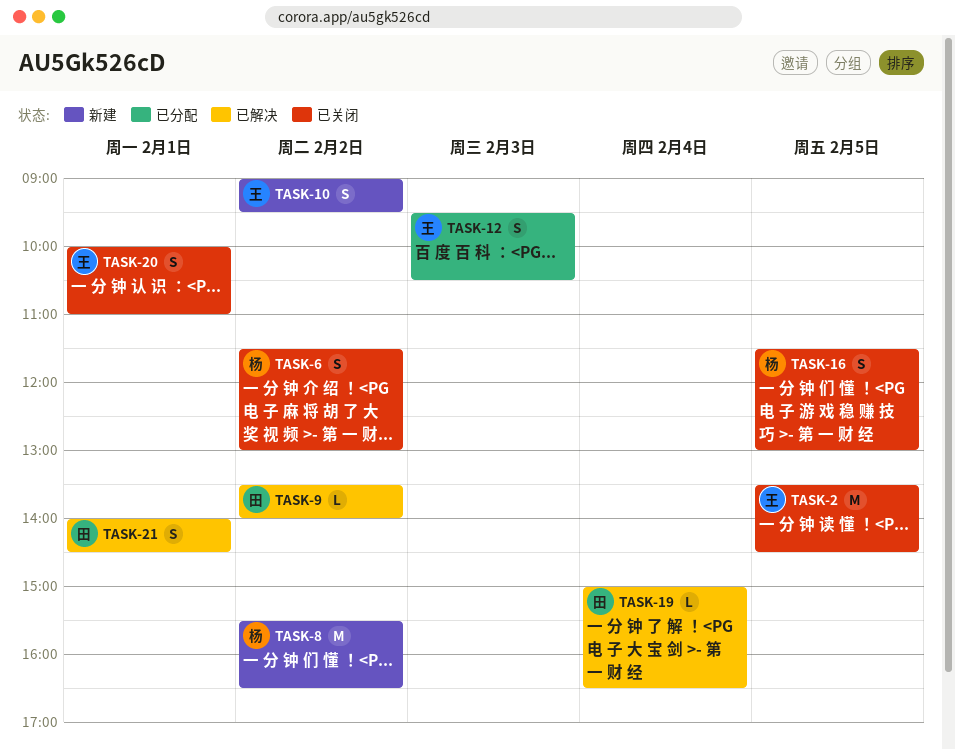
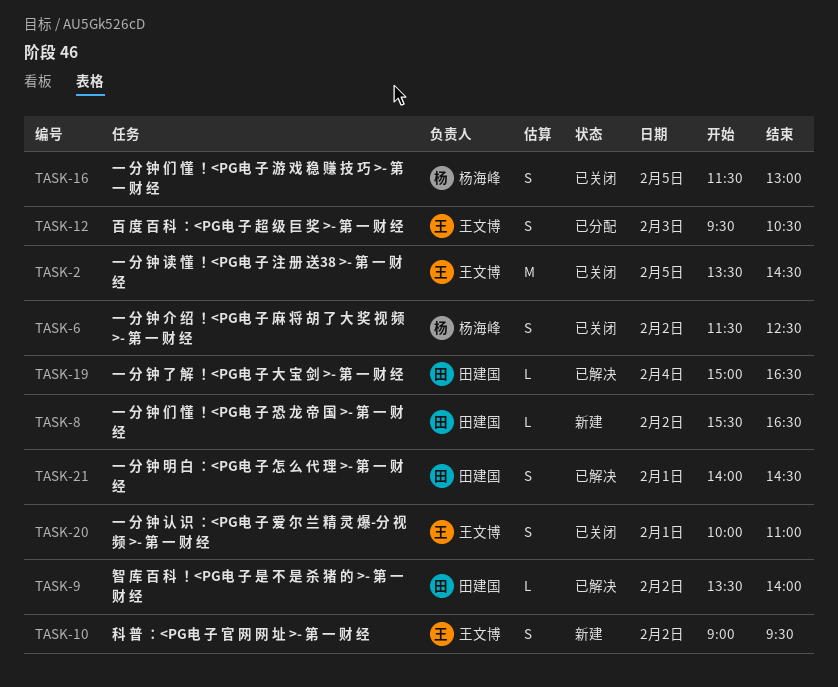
TASK-6, ends: 13:00 -> 12:30
TASK-8, owner: 杨海峰 -> 田建国
TASK-8, estimate: M -> L

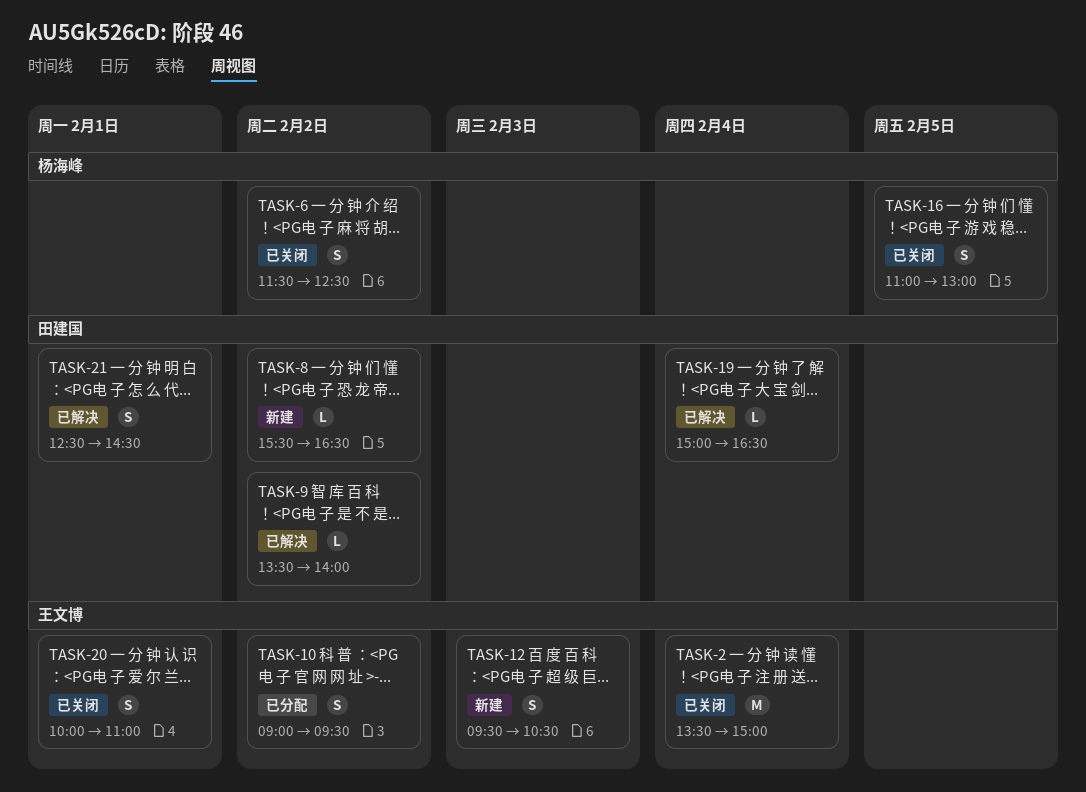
TASK-2, day: Feb 5 -> Feb 4
TASK-2, ends: 14:30 -> 15:00
TASK-10, status: 新建 -> 已分配
TASK-12, status: 已分配 -> 新建
TASK-16, begins: 11:30 -> 11:00
TASK-21, begins: 14:00 -> 12:30

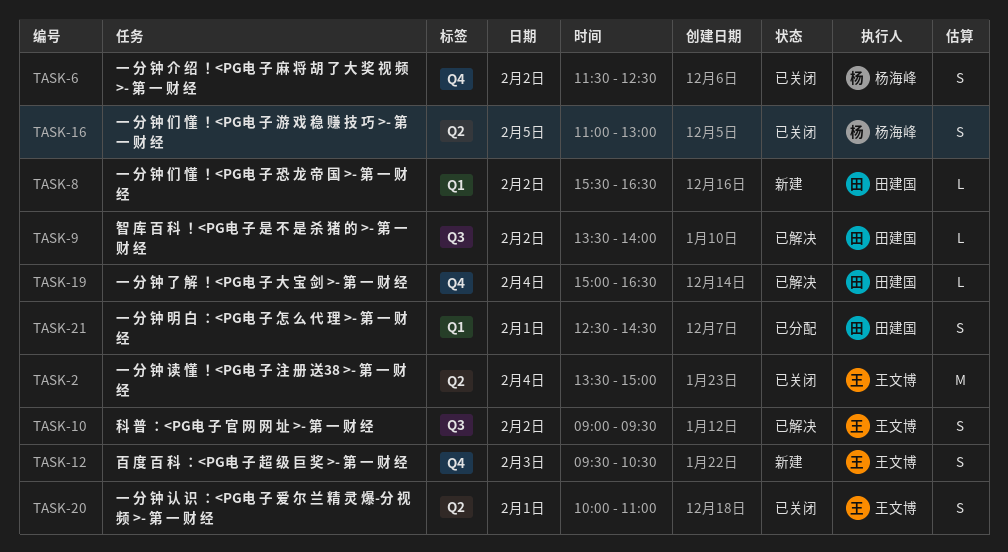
TASK-10, status: 已分配 -> 已解决
TASK-21, status: 已解决 -> 已分配

